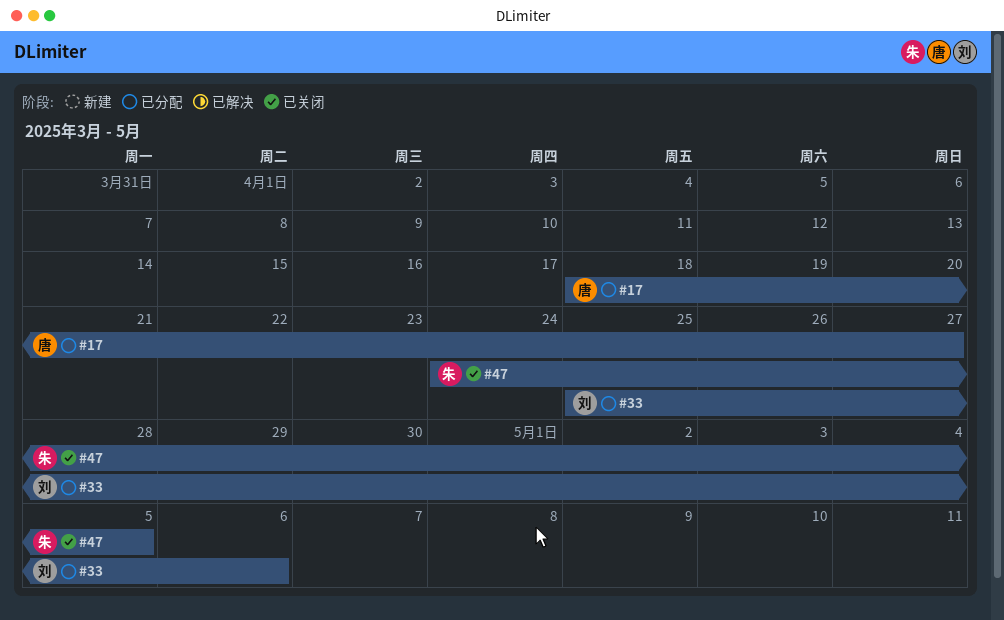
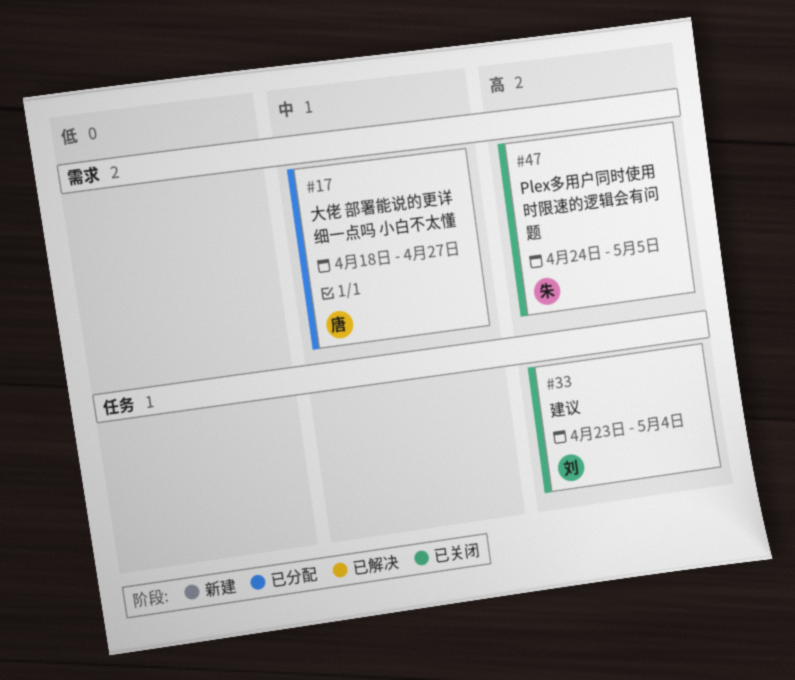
#33, status: 已分配 -> 已关闭
#33, start: Apr 25 -> Apr 23
#33, due: May 6 -> May 4

